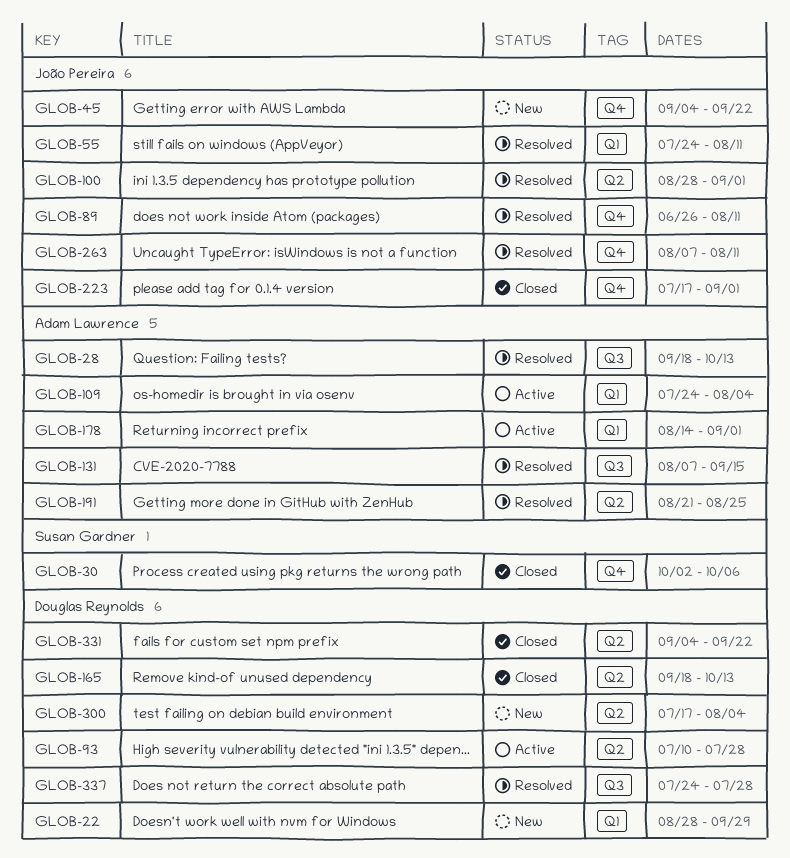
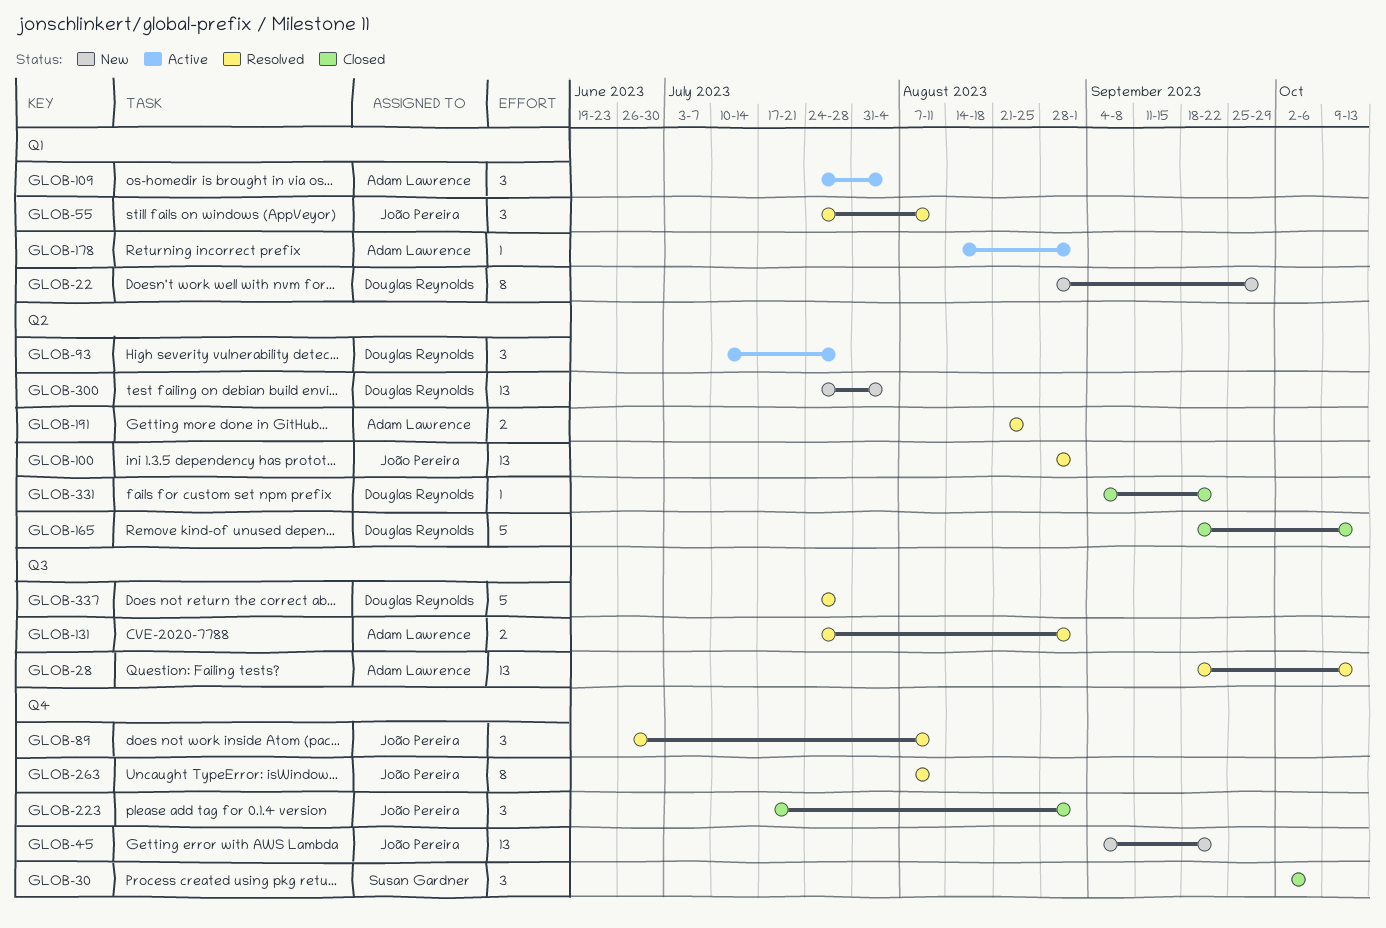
GLOB-131, start: Aug 7 -> Jul 24
GLOB-131, due: Sep 15 -> Sep 1
GLOB-300, start: Jul 17 -> Jul 24

